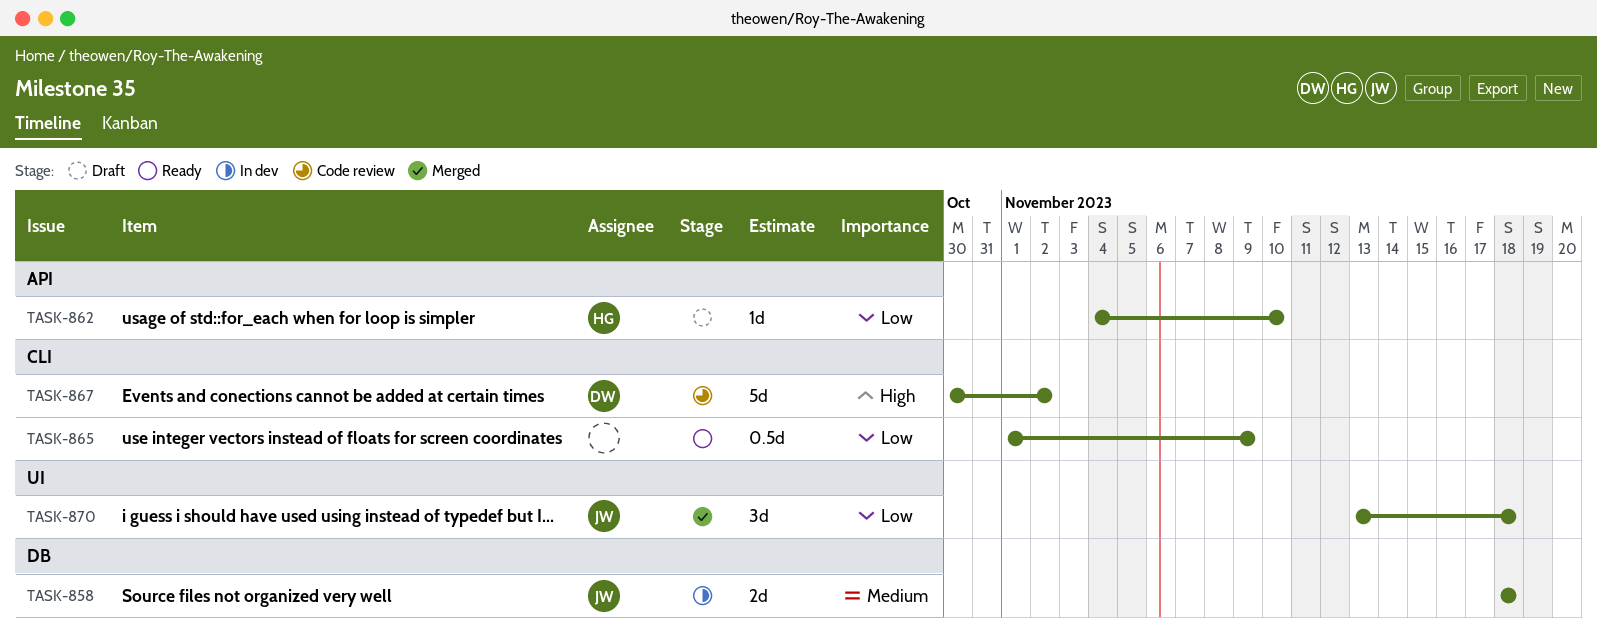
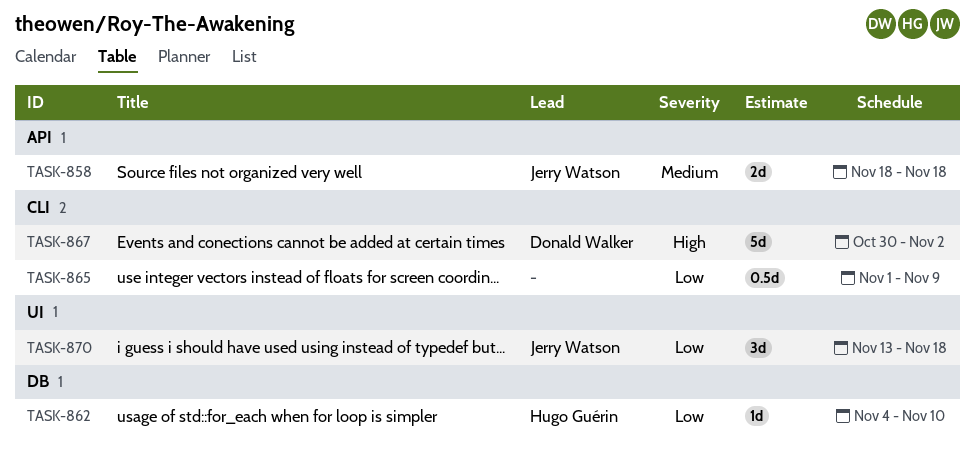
TASK-858, label: DB -> API
TASK-862, label: API -> DB

